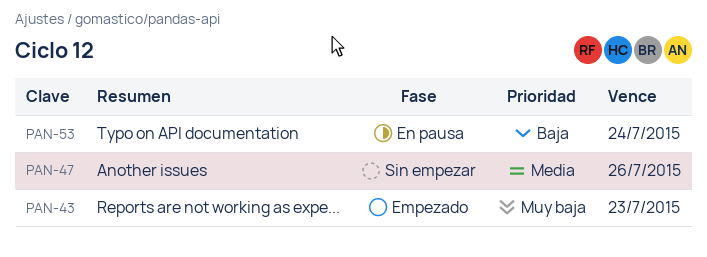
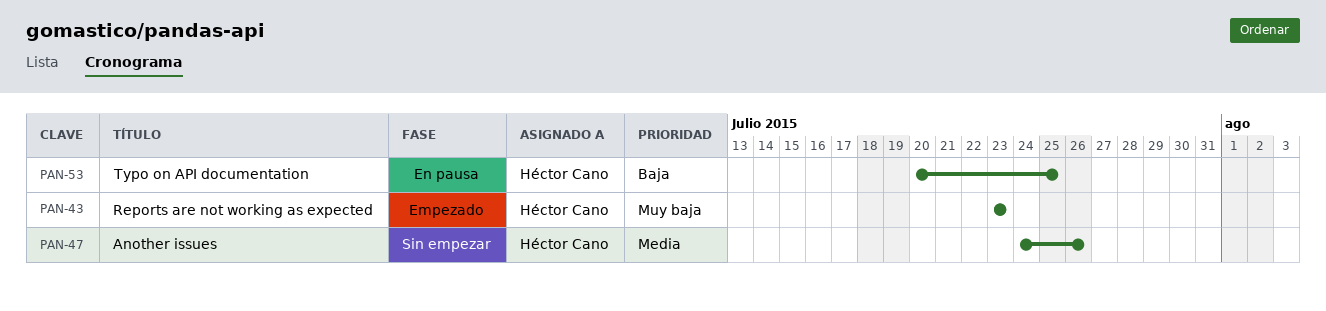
PAN-53, due: Jul 24 -> Jul 25

